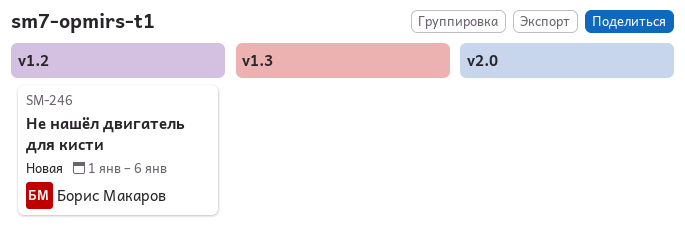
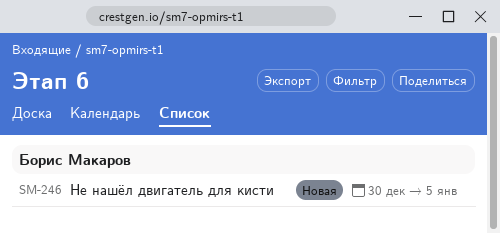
SM-246, start: Jan 1 -> Dec 30
SM-246, due: Jan 6 -> Jan 5

